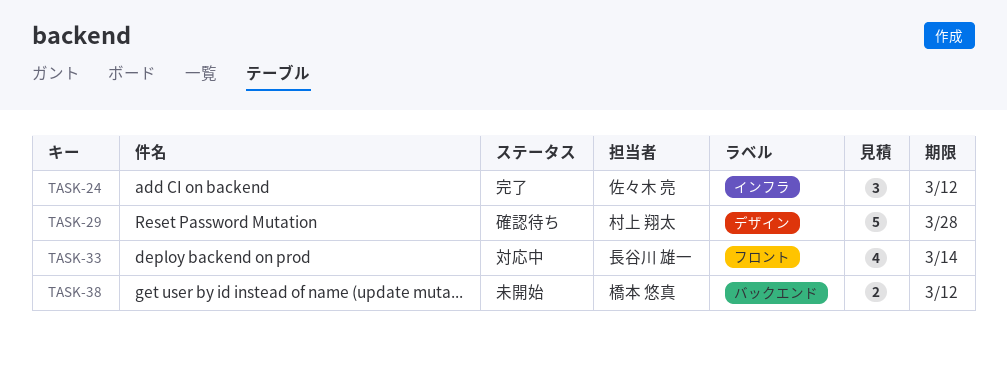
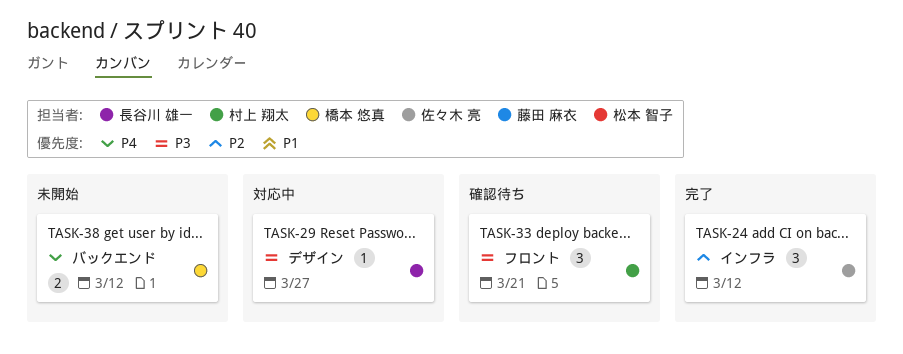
TASK-29, status: 確認待ち -> 対応中
TASK-29, owner: 村上 翔太 -> 長谷川 雄一
TASK-29, estimate: 5 -> 1
TASK-29, due: Mar 28 -> Mar 27
TASK-33, status: 対応中 -> 確認待ち
TASK-33, owner: 長谷川 雄一 -> 村上 翔太
TASK-33, estimate: 4 -> 3
TASK-33, due: Mar 14 -> Mar 21

